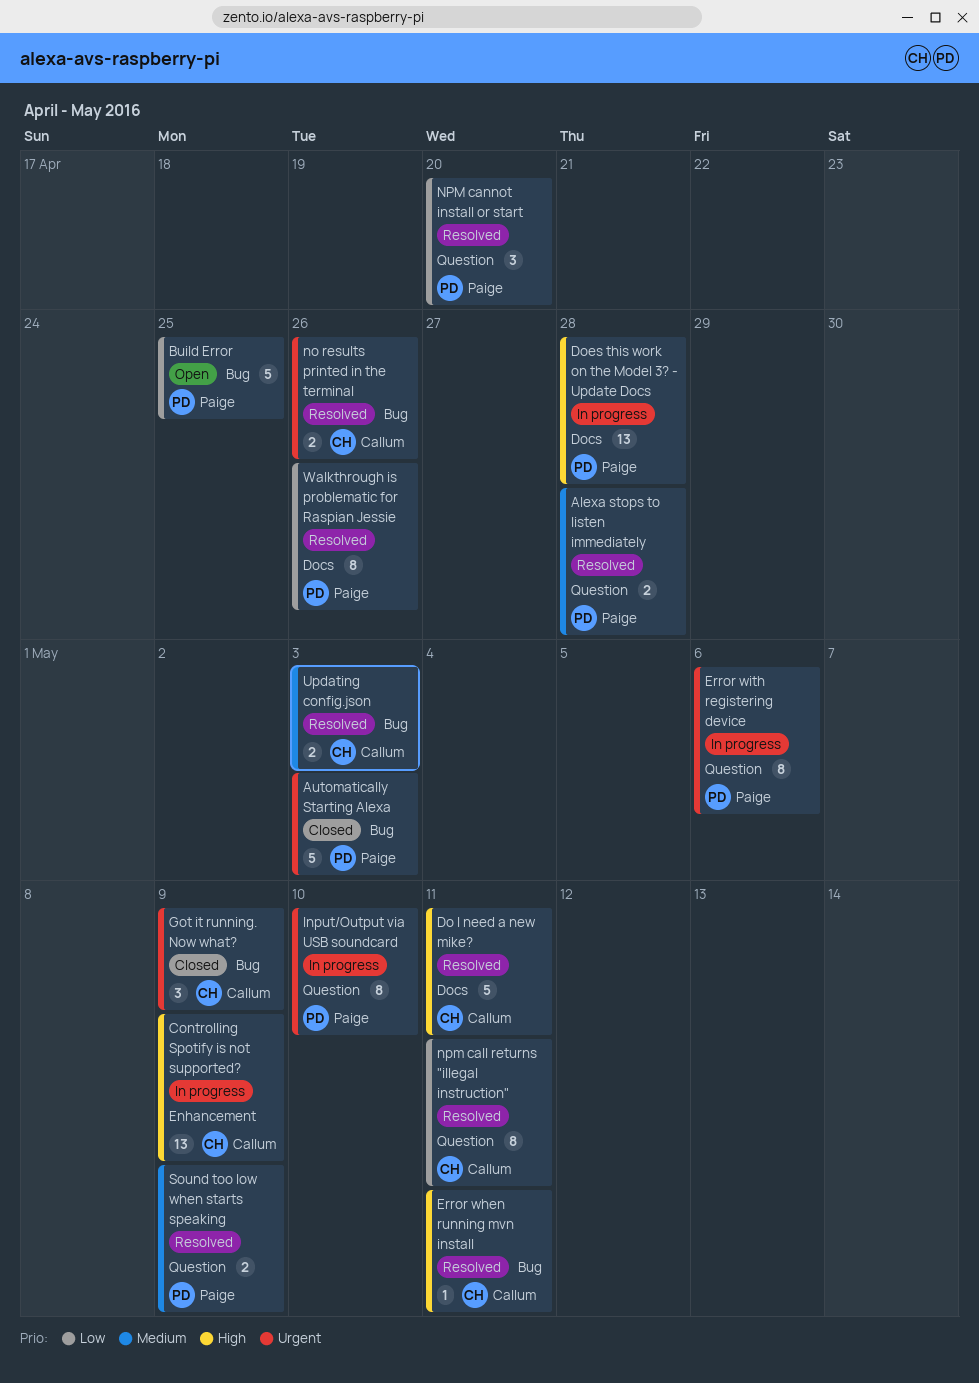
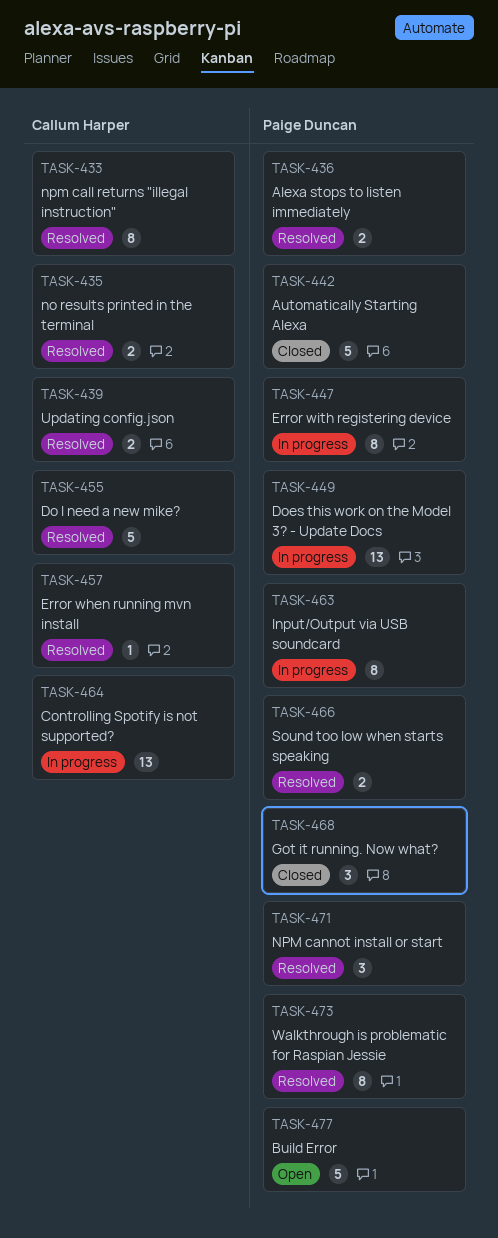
Got it running. Now what?, owner: Callum Harper -> Paige Duncan

